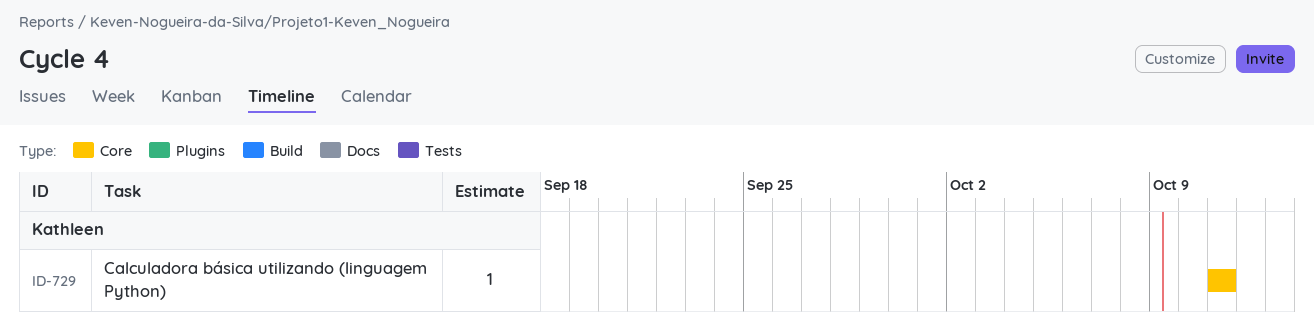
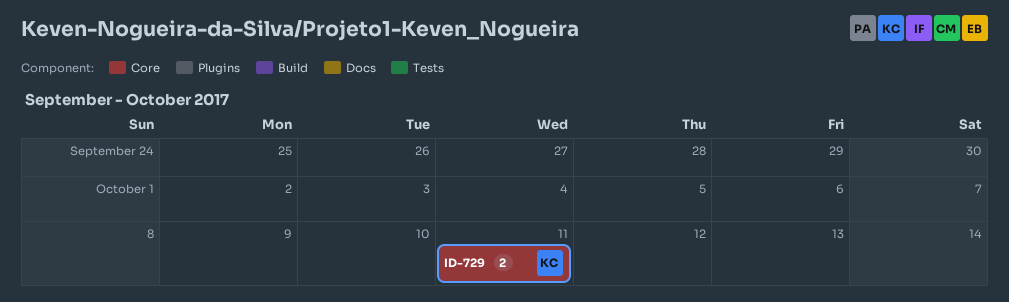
ID-729, estimate: 1 -> 2

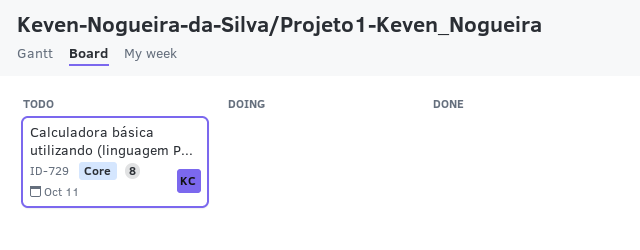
ID-729, estimate: 2 -> 8

